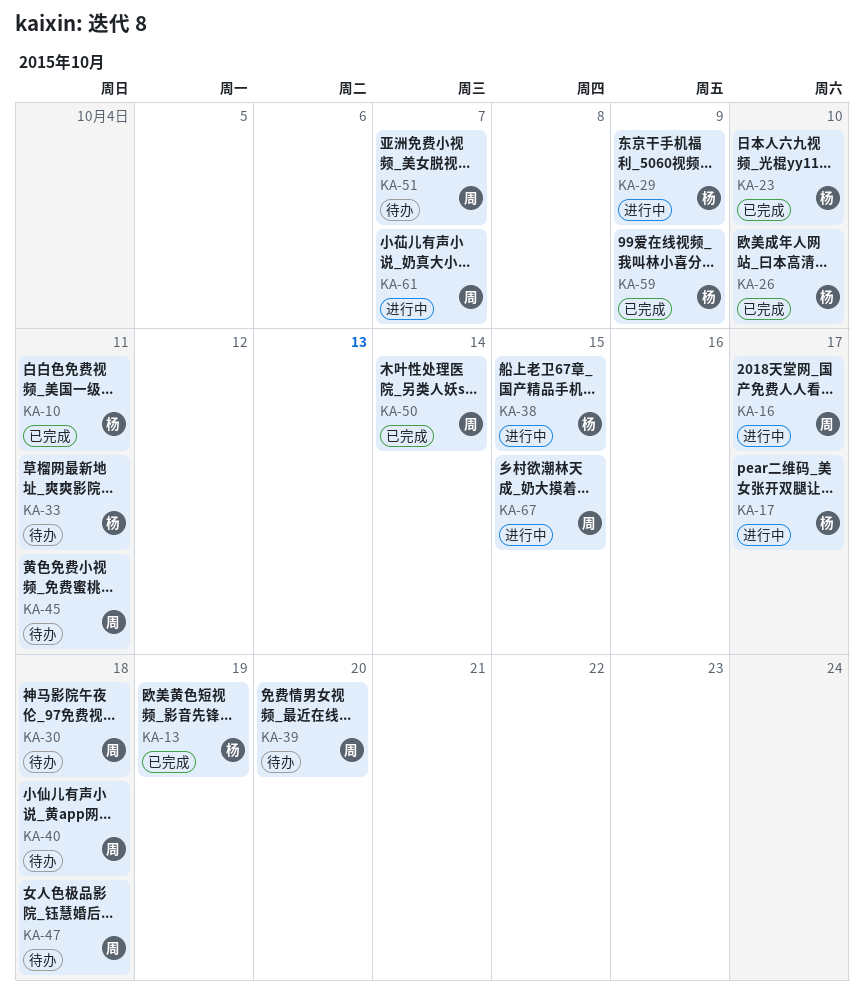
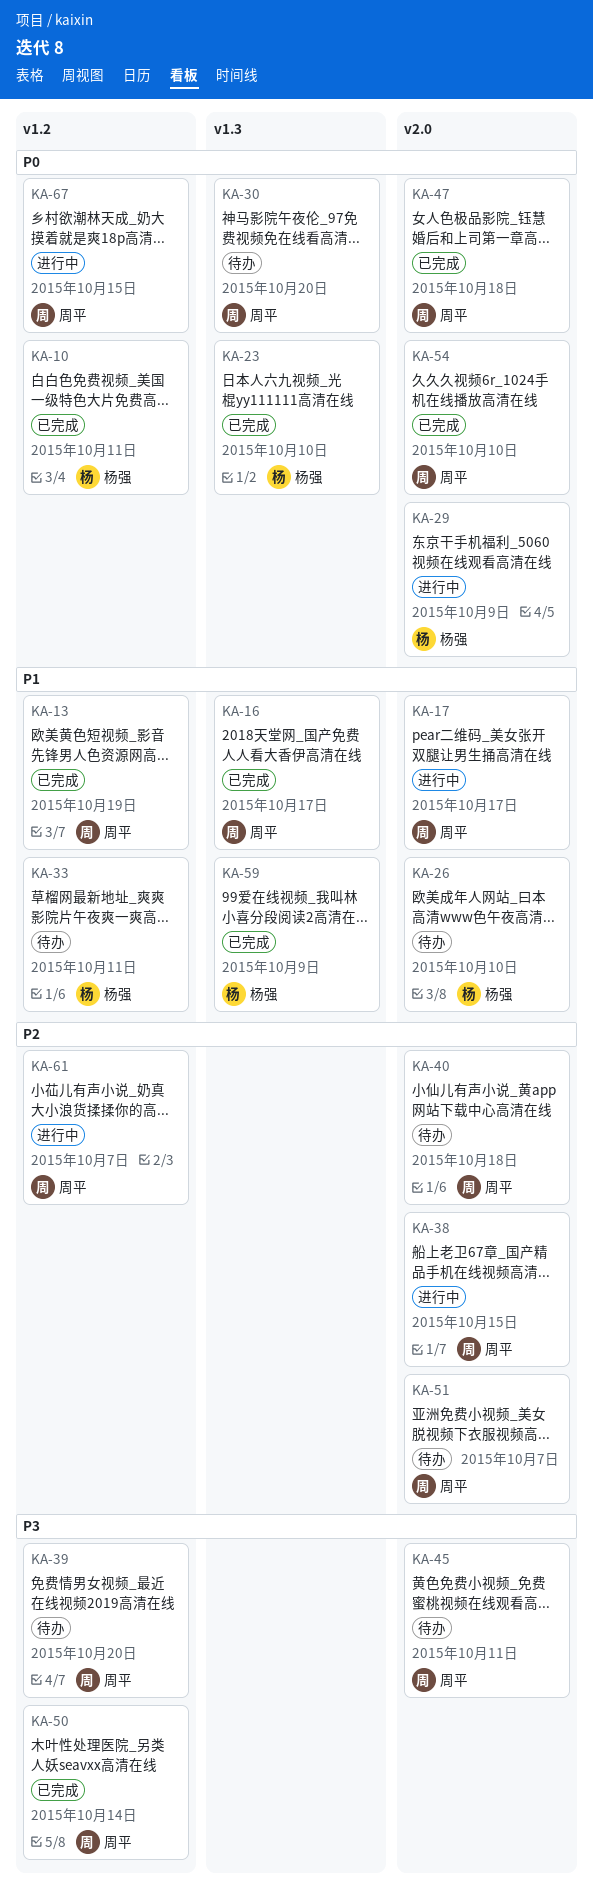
KA-13, owner: 杨强 -> 周平
KA-16, status: 进行中 -> 已完成
KA-17, owner: 杨强 -> 周平
KA-26, status: 已完成 -> 待办
KA-30, due: Oct 18 -> Oct 20
KA-38, owner: 杨强 -> 周平
KA-47, status: 待办 -> 已完成
KA-54: none -> present

